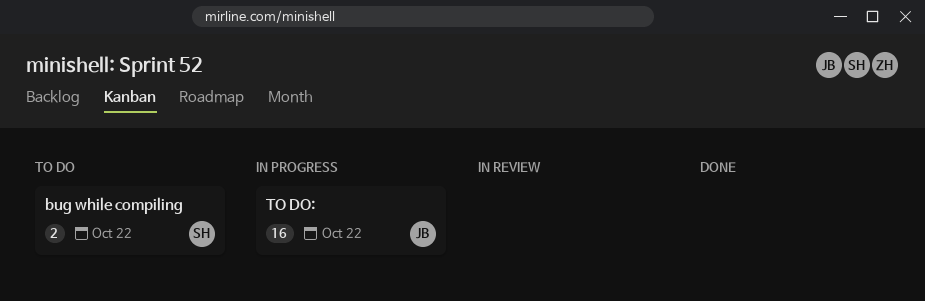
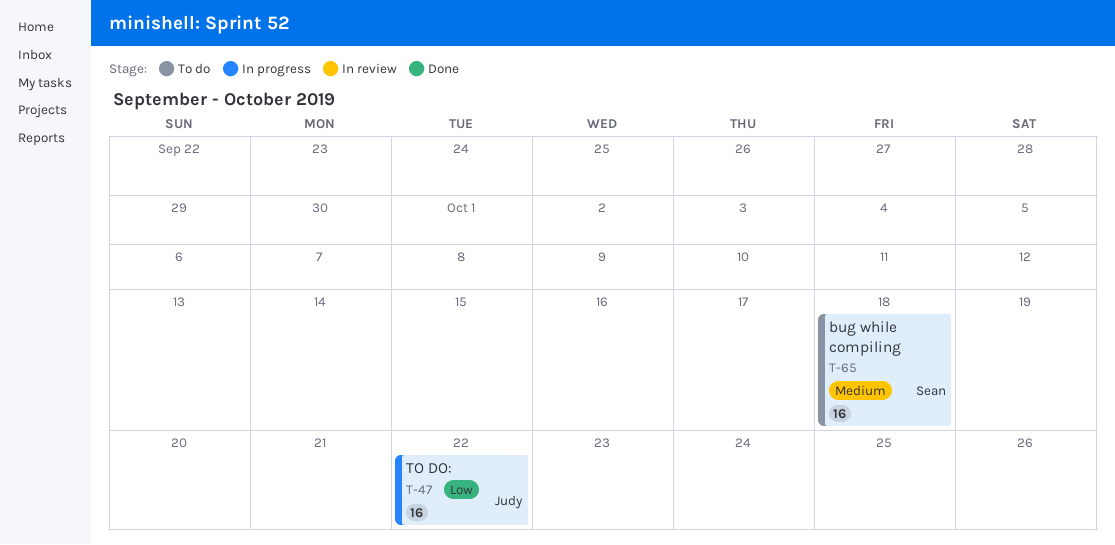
bug while compiling, estimate: 2 -> 16
bug while compiling, due: Oct 22 -> Oct 18

